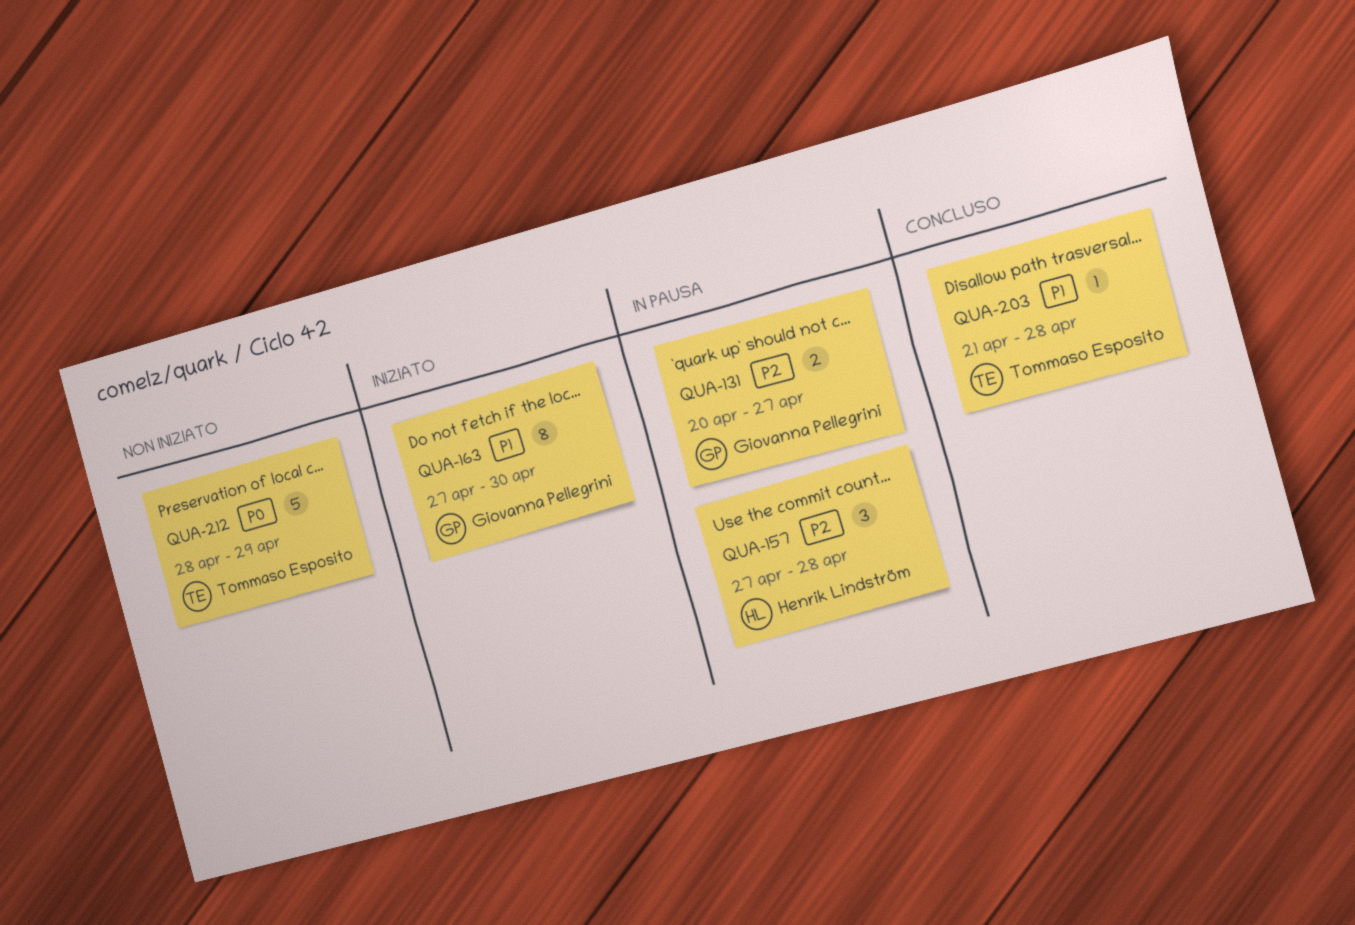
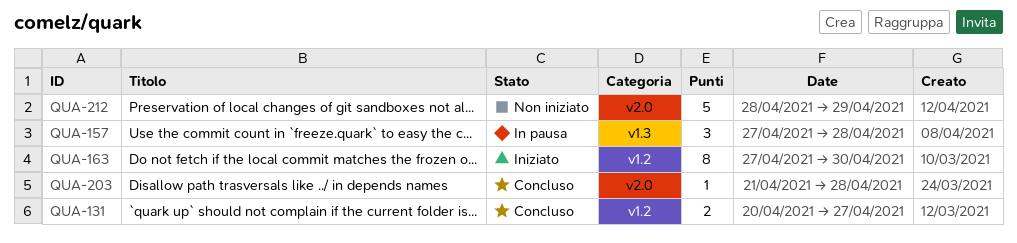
QUA-131, status: In pausa -> Concluso

